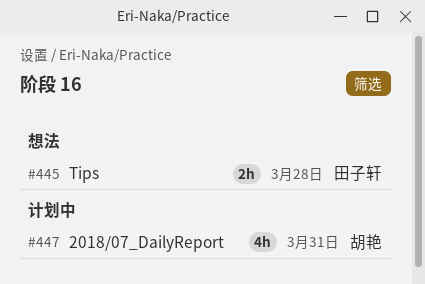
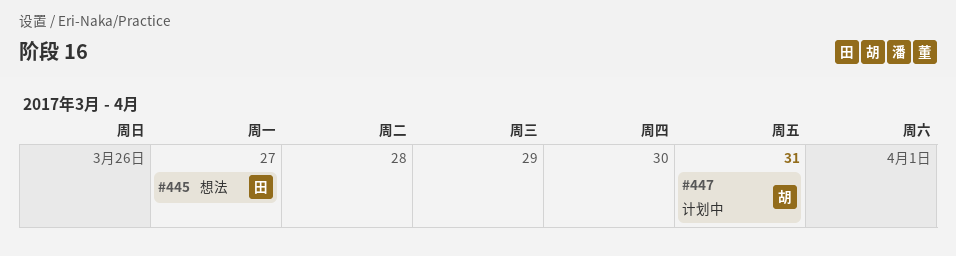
#445, due: Mar 28 -> Mar 27

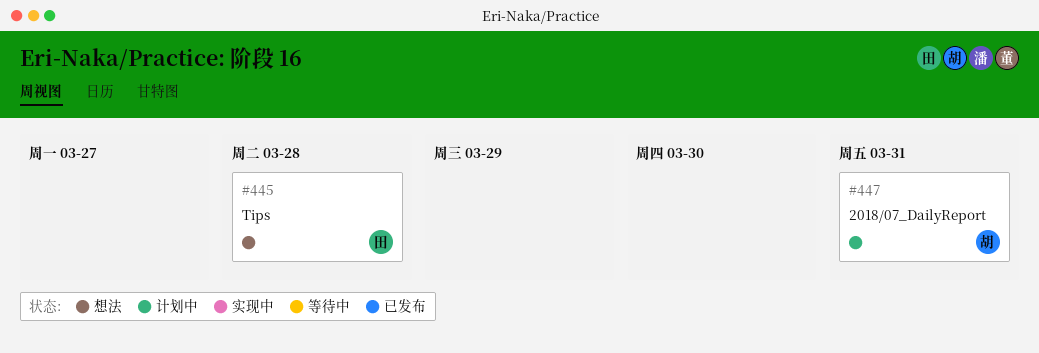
#445, due: Mar 27 -> Mar 28

